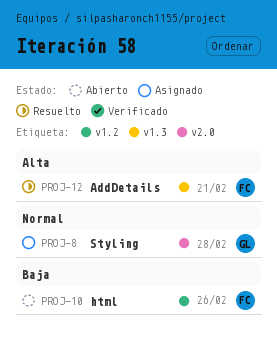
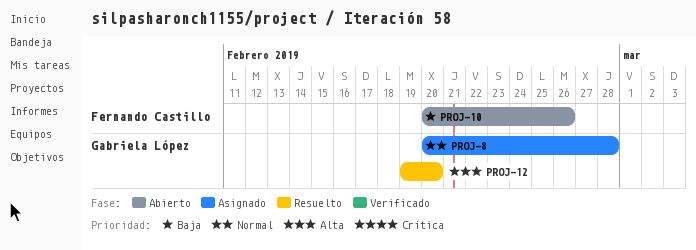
PROJ-12, owner: Fernando Castillo -> Gabriela López
PROJ-12, due: Feb 21 -> Feb 20

